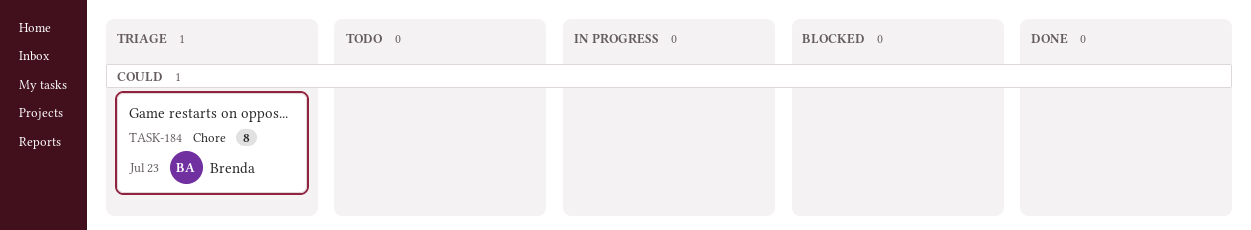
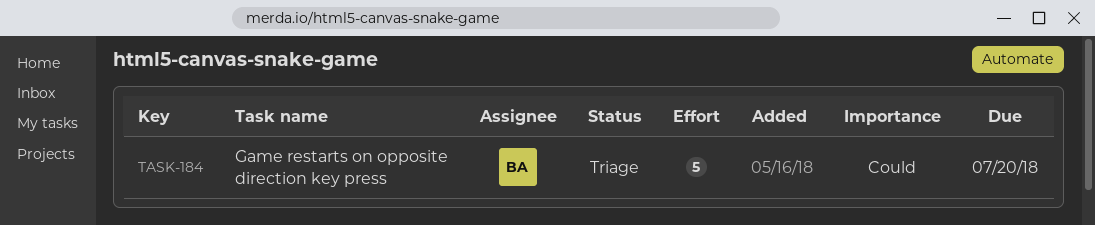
TASK-184, estimate: 8 -> 5
TASK-184, due: Jul 23 -> Jul 20

